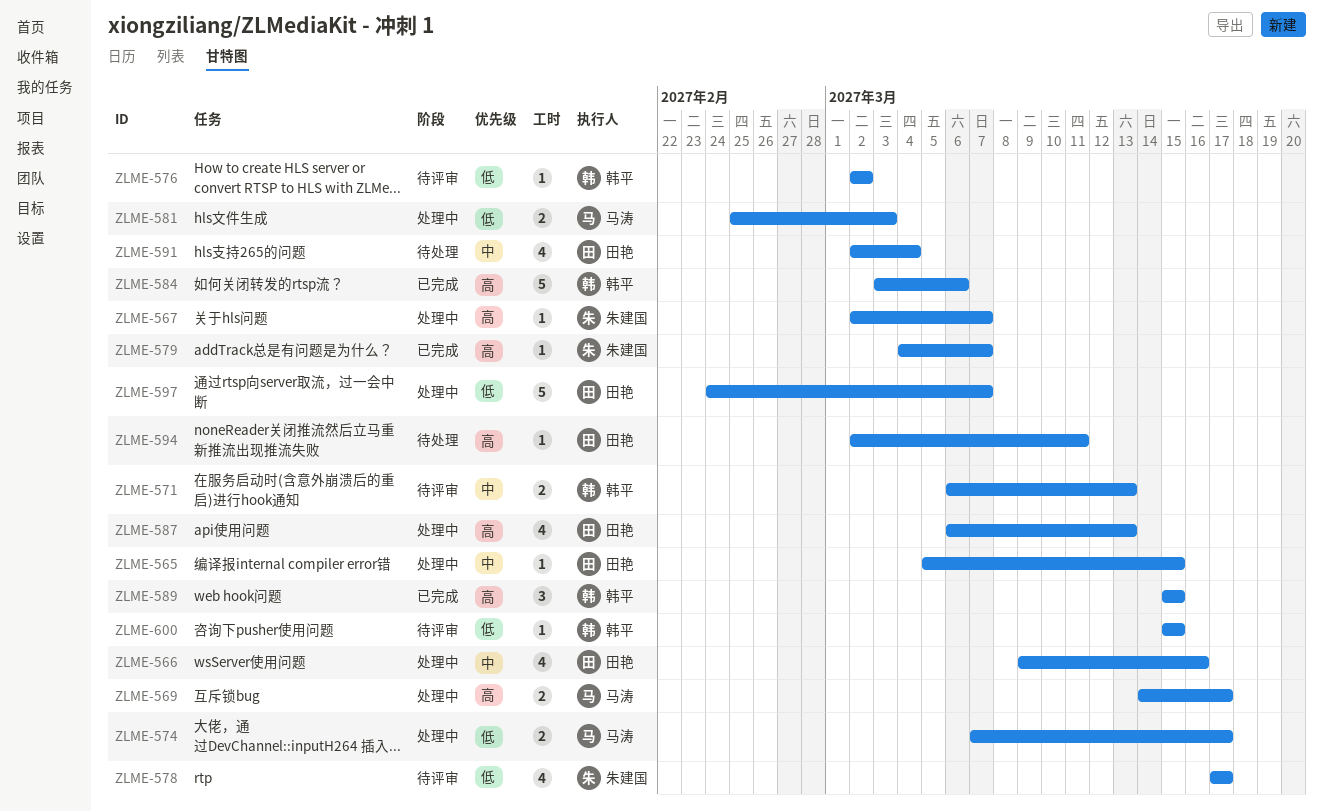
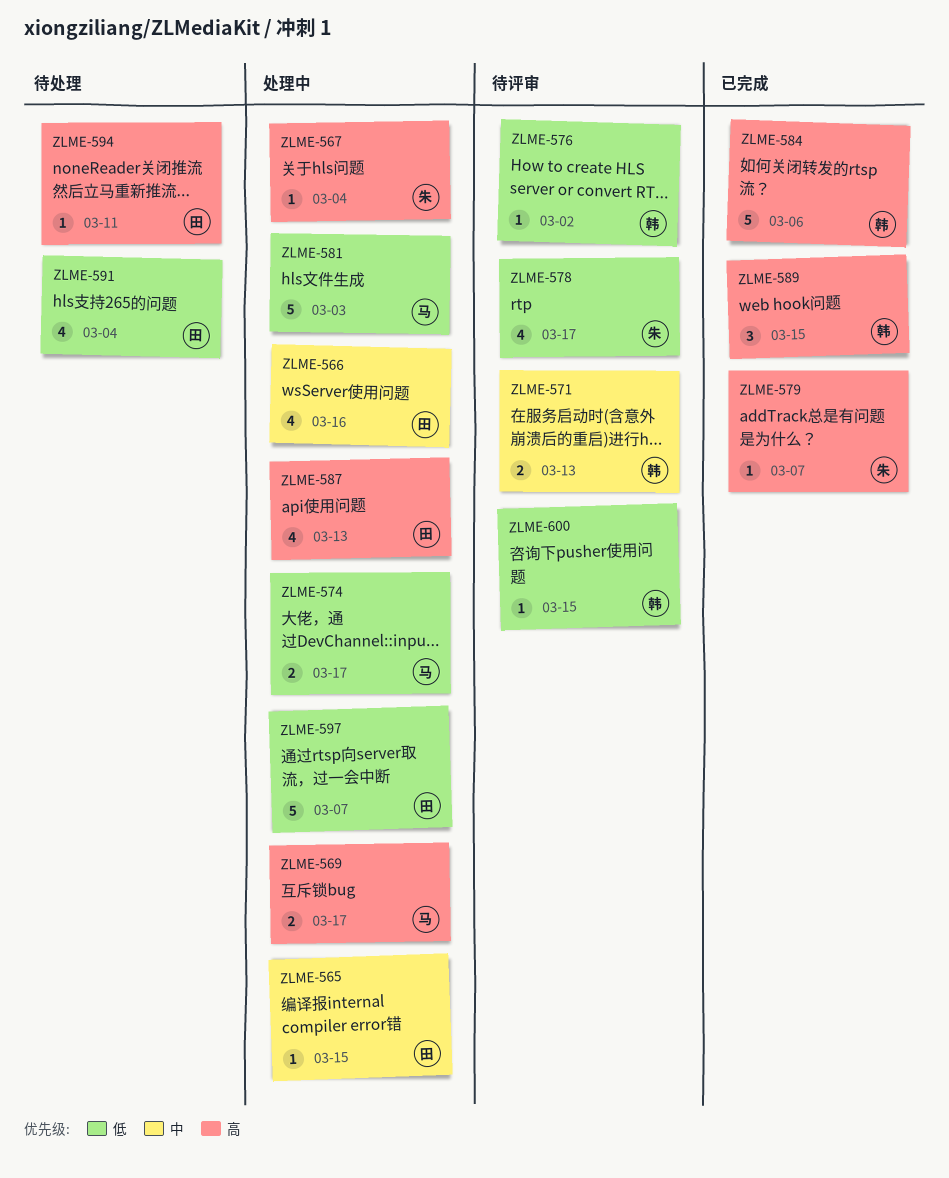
ZLME-567, due: Mar 7 -> Mar 4
ZLME-581, estimate: 2 -> 5
ZLME-591, priority: 中 -> 低

